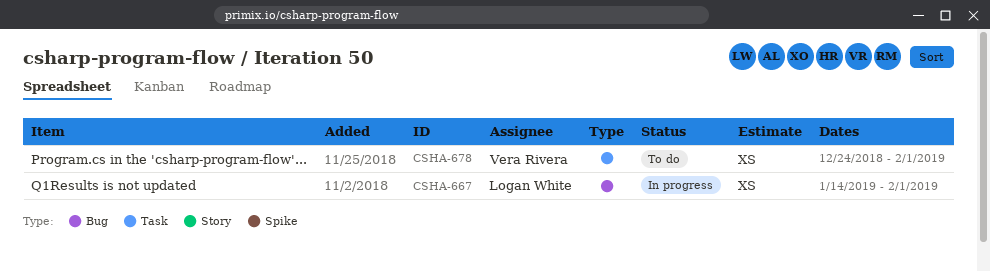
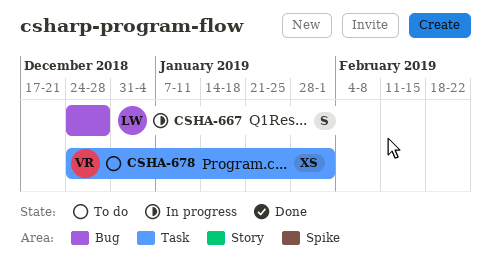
CSHA-667, estimate: XS -> S
CSHA-667, start: Jan 14 -> Dec 24
CSHA-667, due: Feb 1 -> Dec 28

